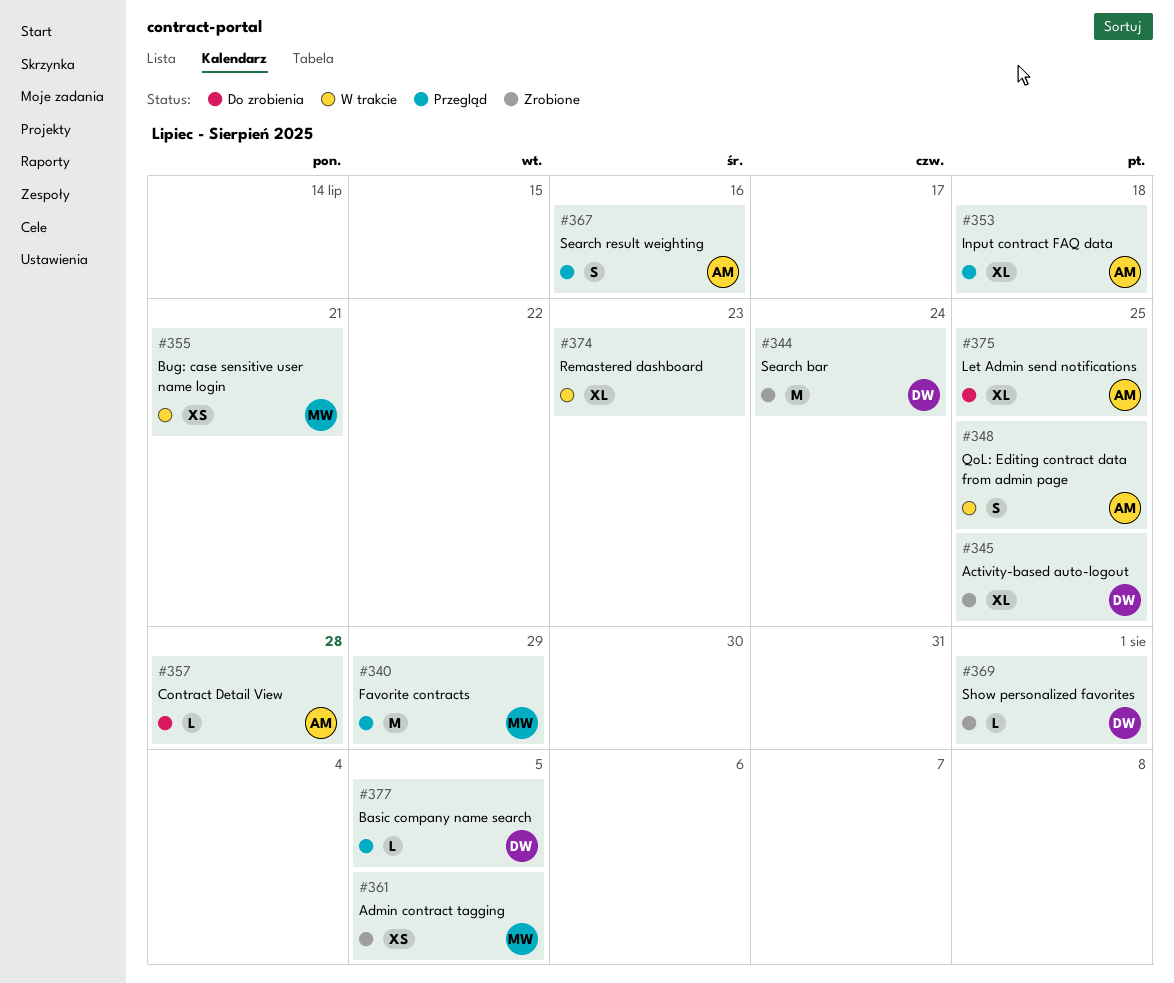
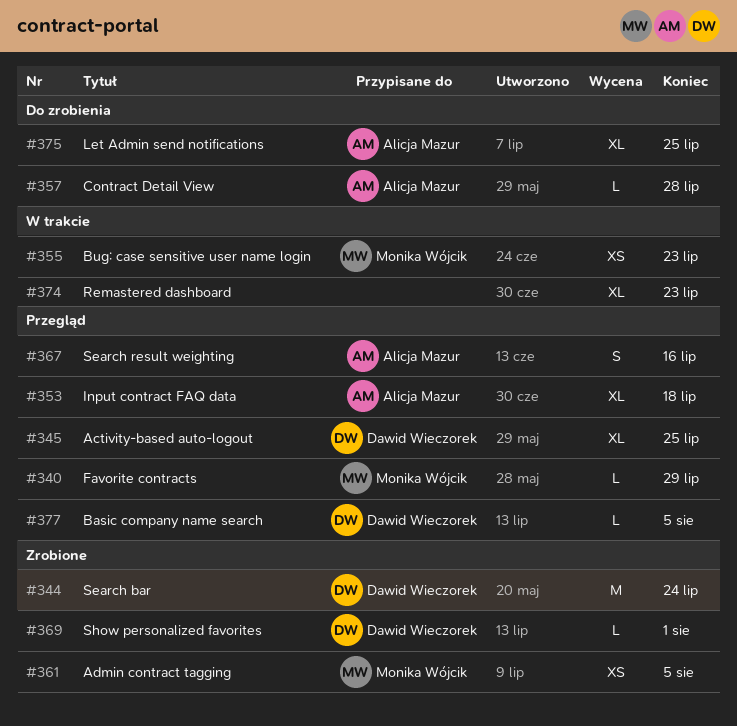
#340, estimate: M -> L
#345, status: Zrobione -> Przegląd
#348: present -> none
#355, due: Jul 21 -> Jul 23

